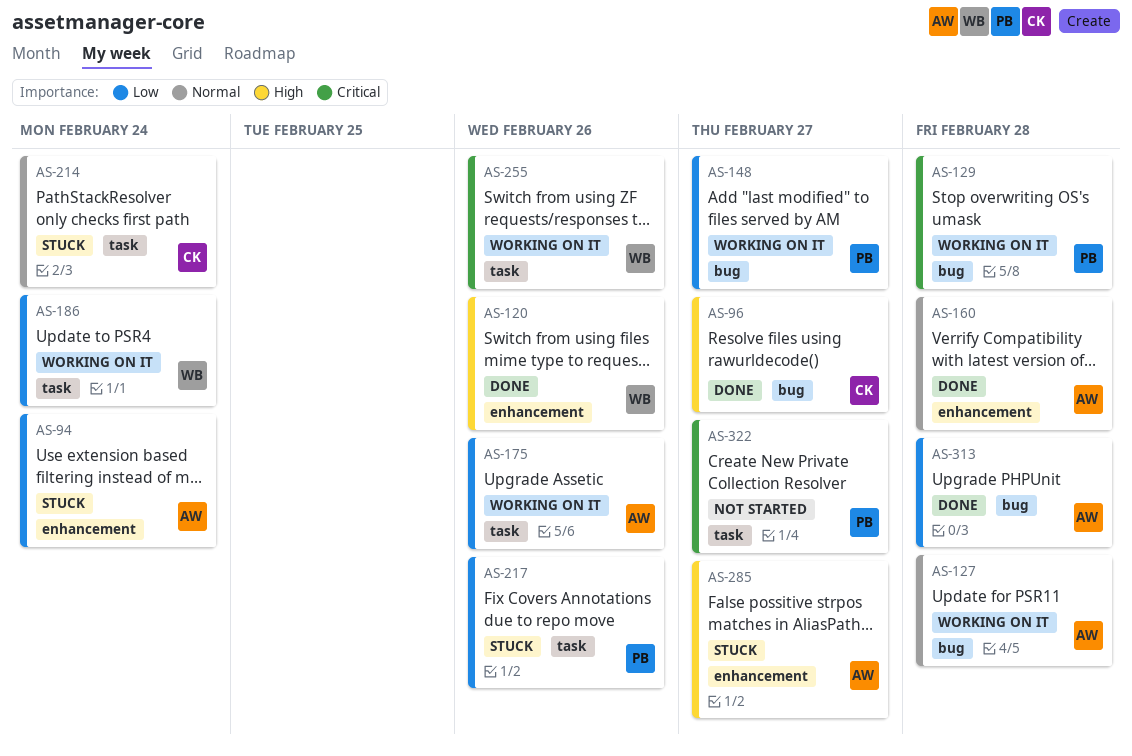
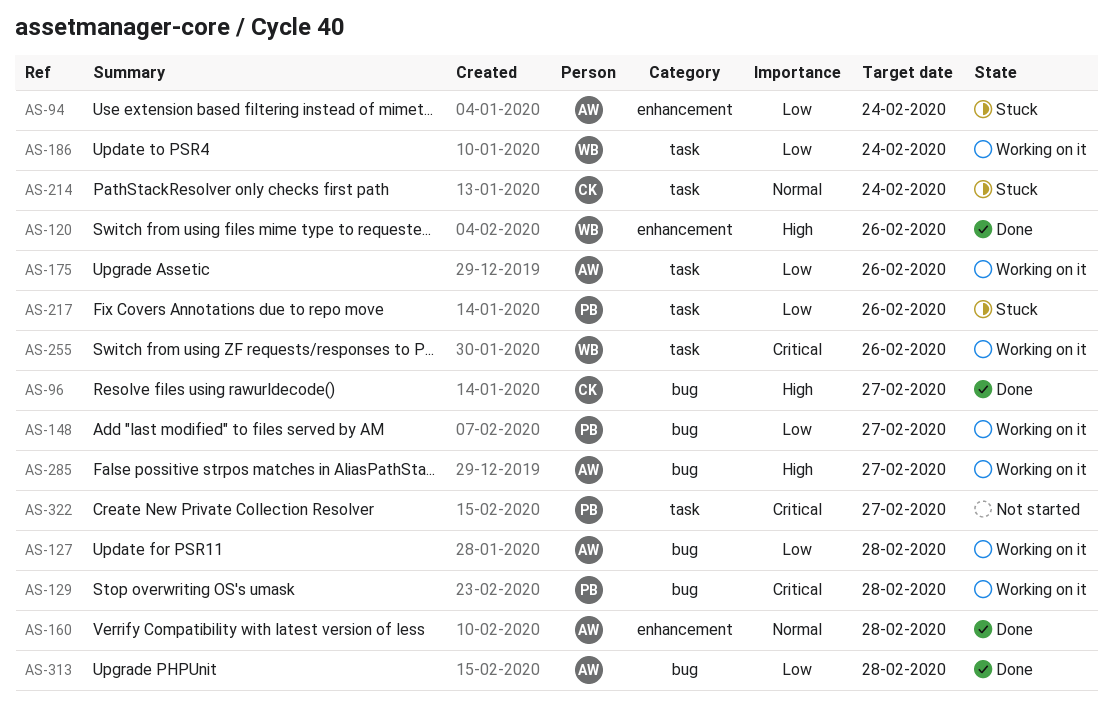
AS-127, priority: Normal -> Low
AS-285, status: Stuck -> Working on it
AS-285, label: enhancement -> bug

